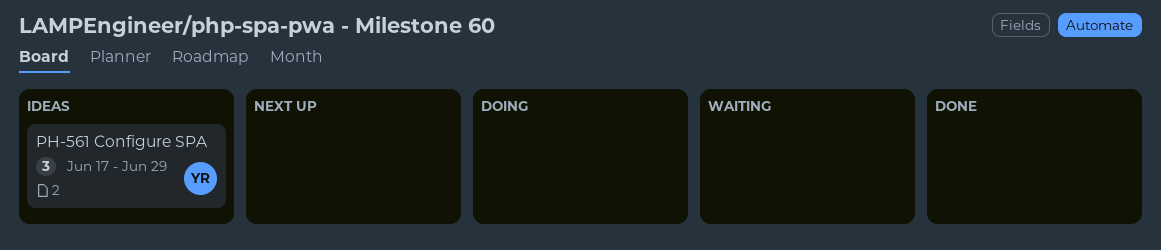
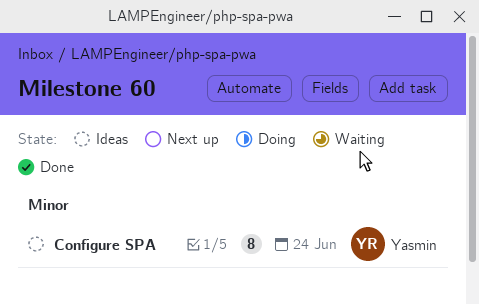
Configure SPA, estimate: 3 -> 8
Configure SPA, due: Jun 29 -> Jun 24

